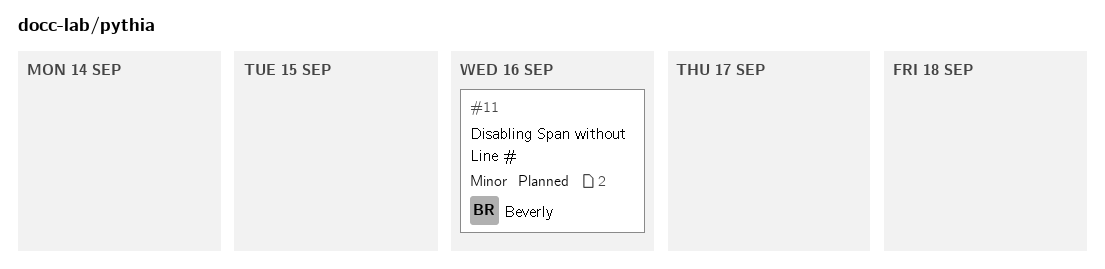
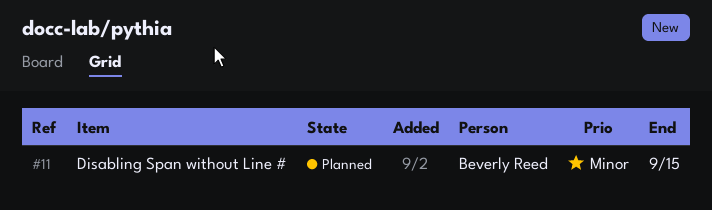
#11, due: Sep 16 -> Sep 15

